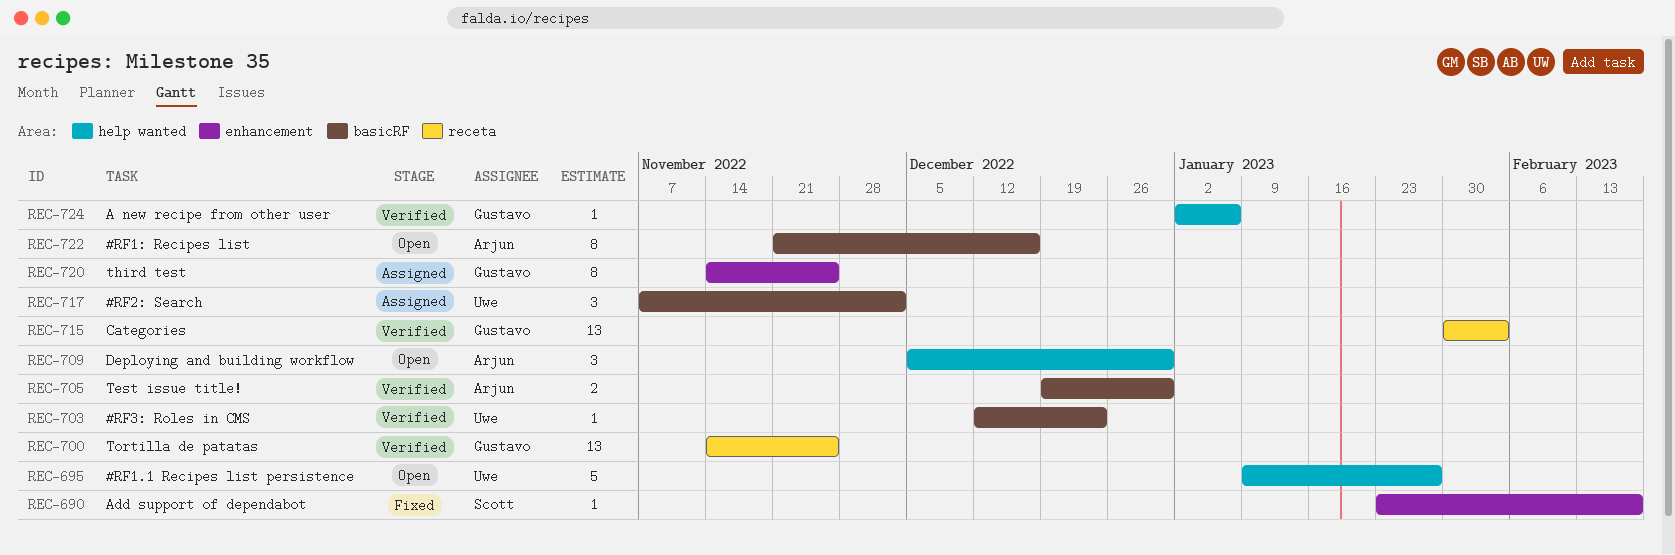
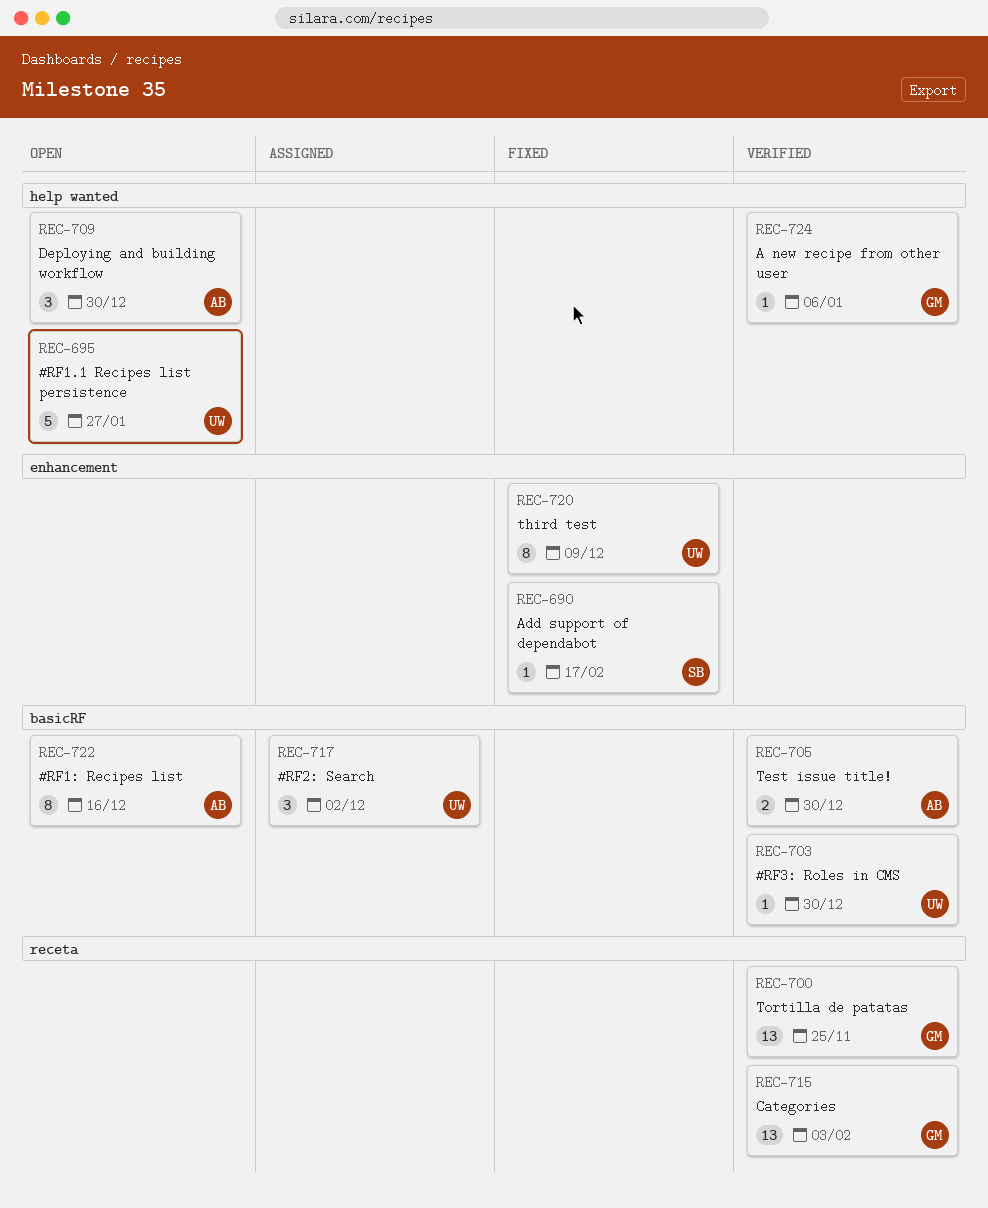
REC-703, due: Dec 23 -> Dec 30
REC-720, status: Assigned -> Fixed
REC-720, owner: Gustavo -> Uwe
REC-720, due: Nov 25 -> Dec 9

